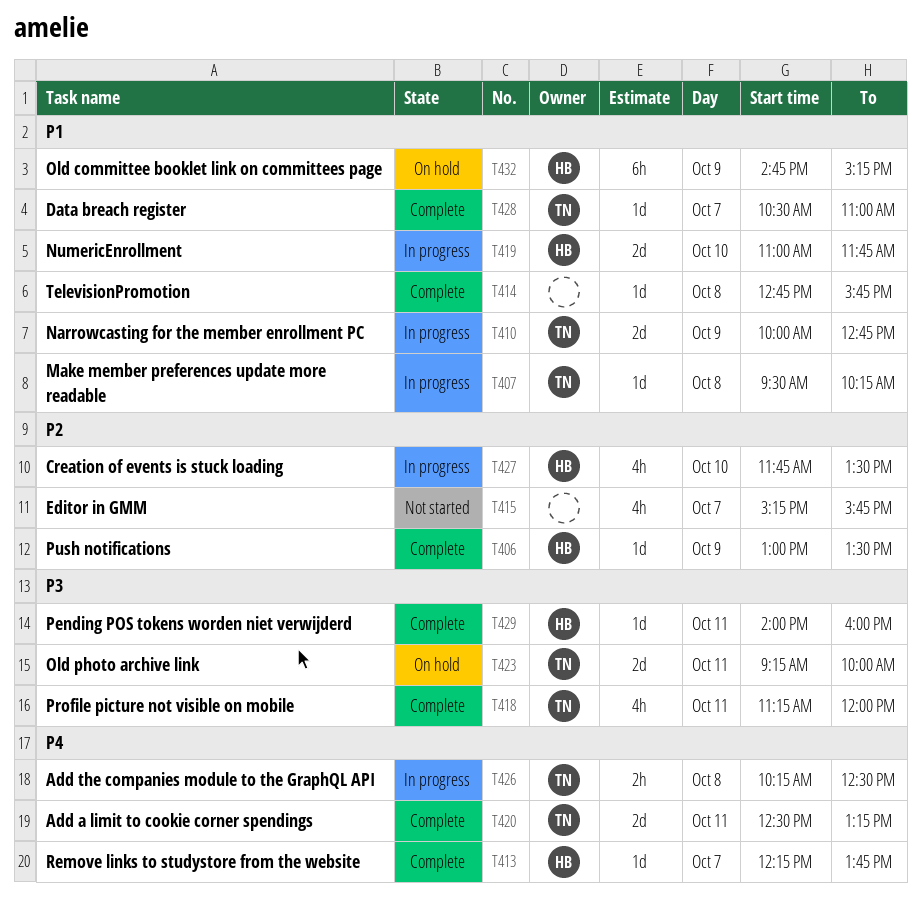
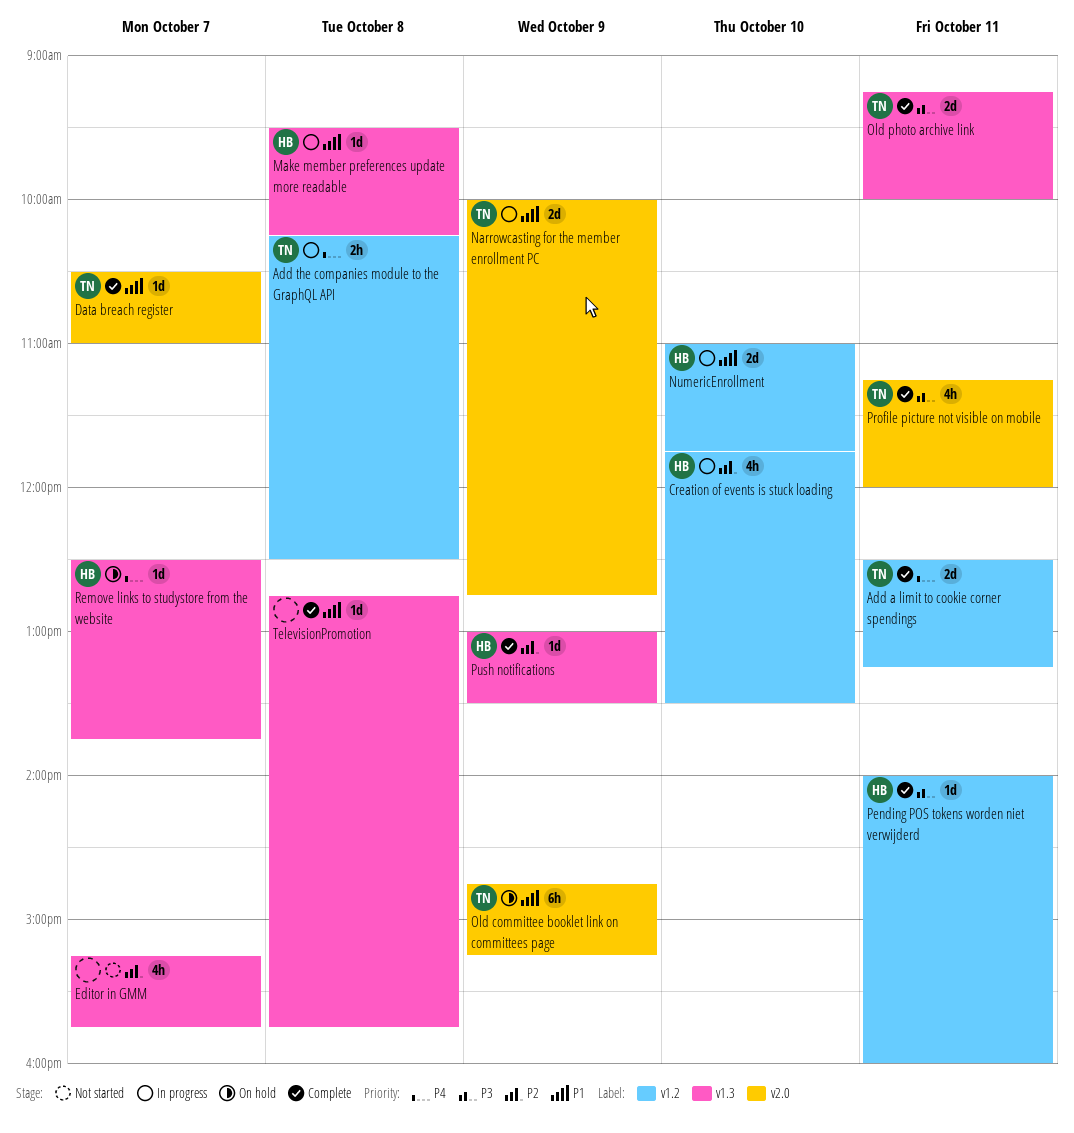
Make member preferences update more readable, owner: TN -> HB
Old committee booklet link on committees page, owner: HB -> TN
Old photo archive link, status: On hold -> Complete
Remove links to studystore from the website, status: Complete -> On hold
Remove links to studystore from the website, begins: 12:15 -> 12:30

